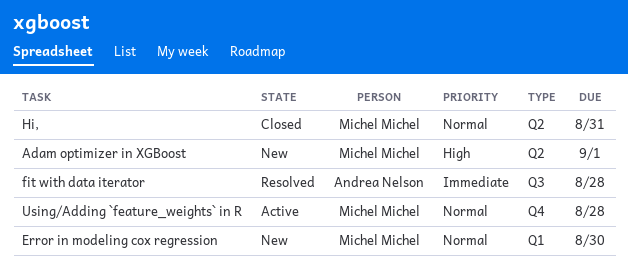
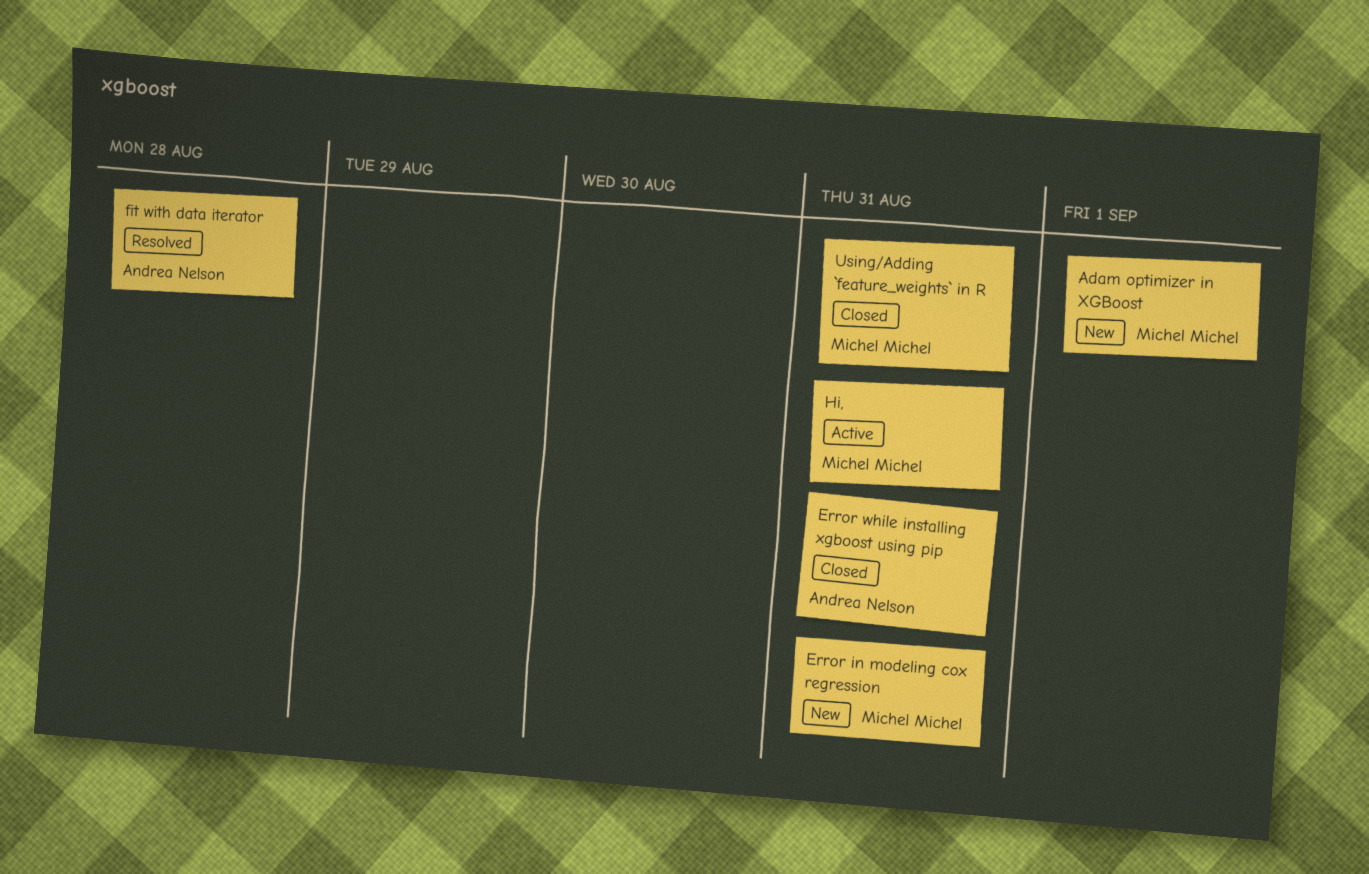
Error in modeling cox regression, due: Aug 30 -> Aug 31
Error while installing xgboost using pip: none -> present
Hi,, status: Closed -> Active
Using/Adding `feature_weights` in R, status: Active -> Closed
Using/Adding `feature_weights` in R, due: Aug 28 -> Aug 31

